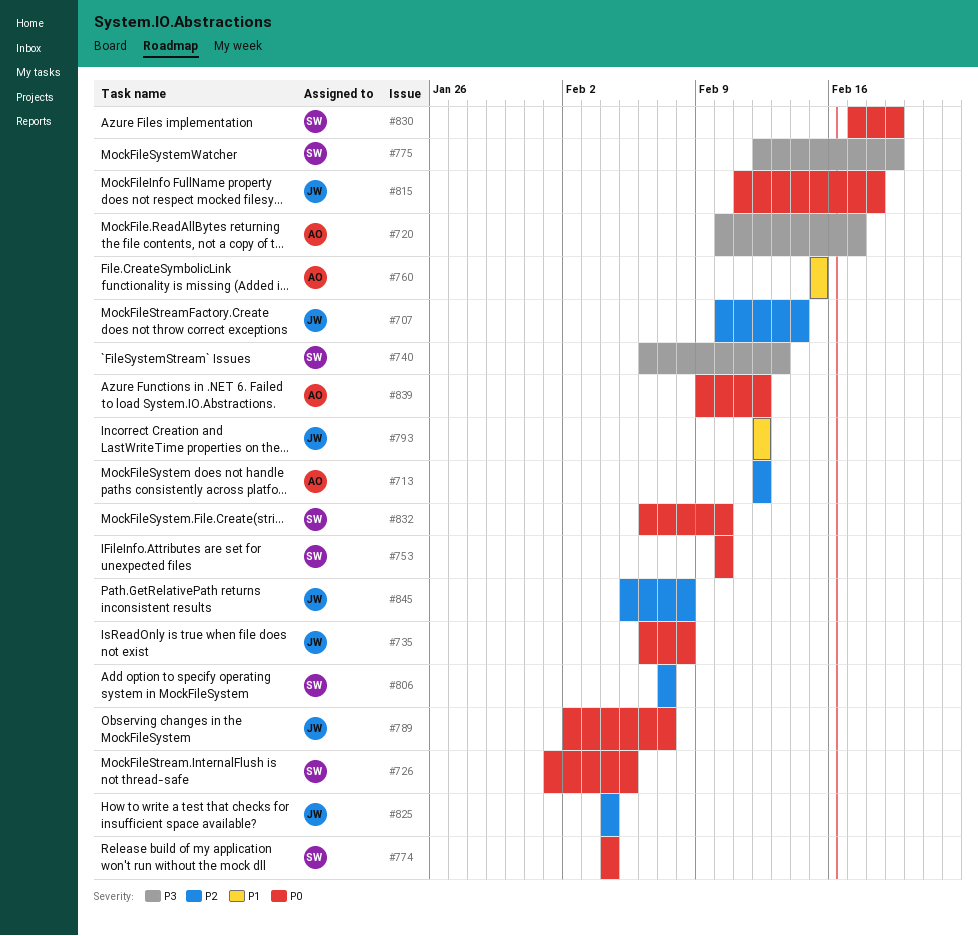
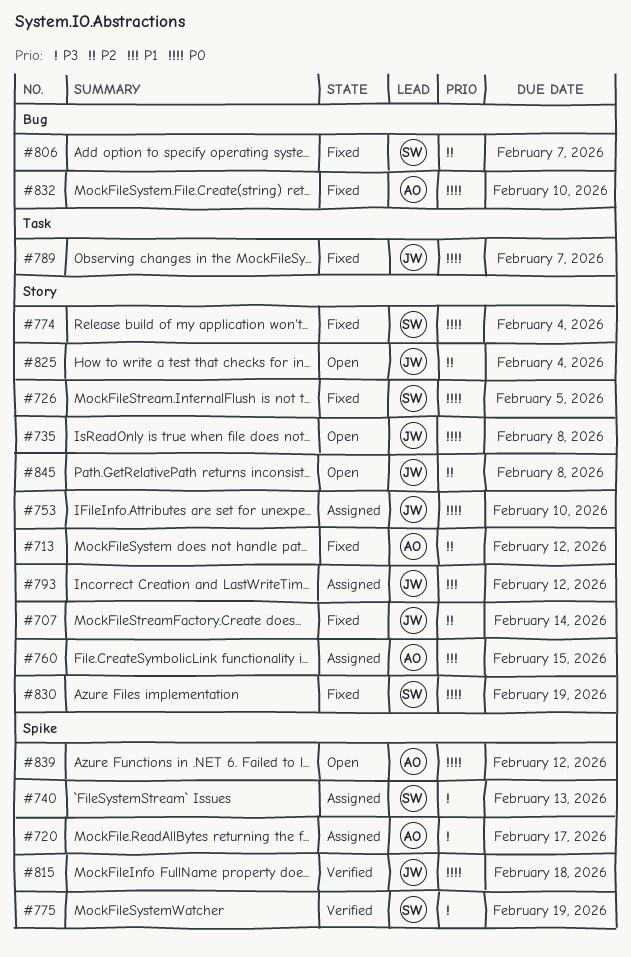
#753, owner: SW -> JW
#832, owner: SW -> AO

